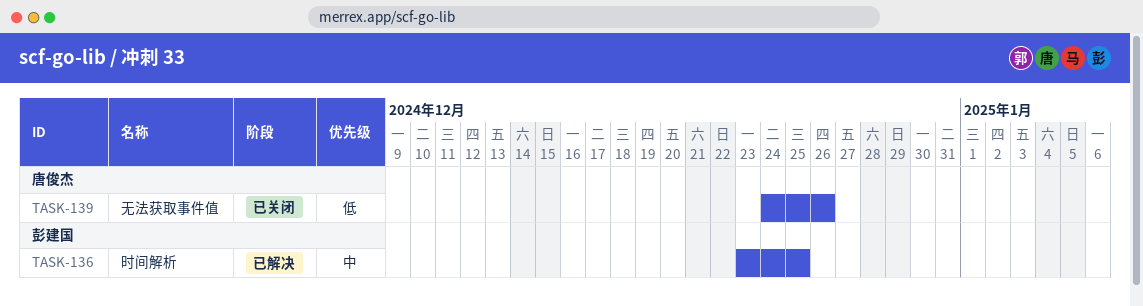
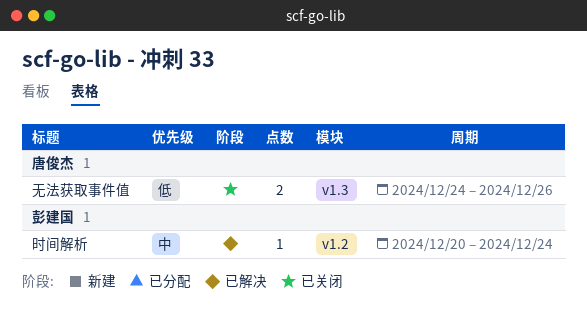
时间解析, start: Dec 23 -> Dec 20
时间解析, due: Dec 25 -> Dec 24

